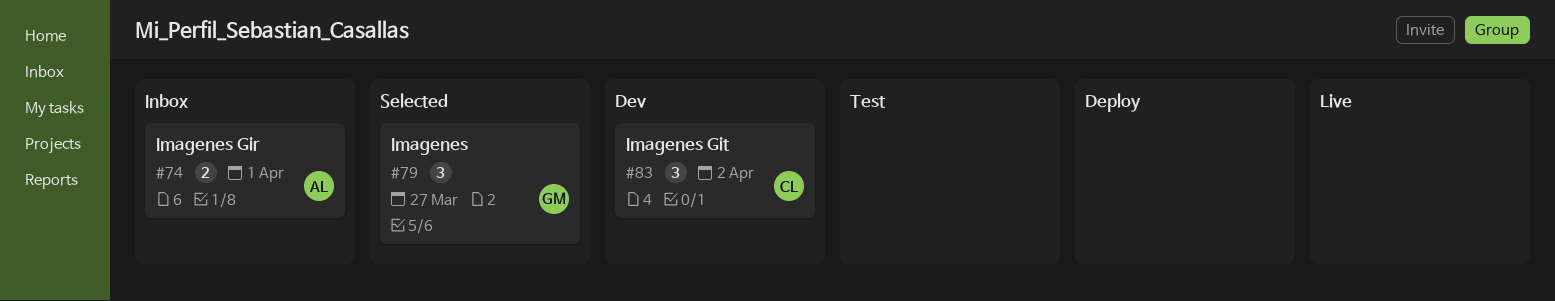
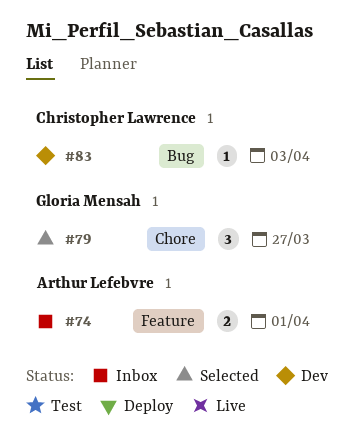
#83, estimate: 3 -> 1
#83, due: Apr 2 -> Apr 3

